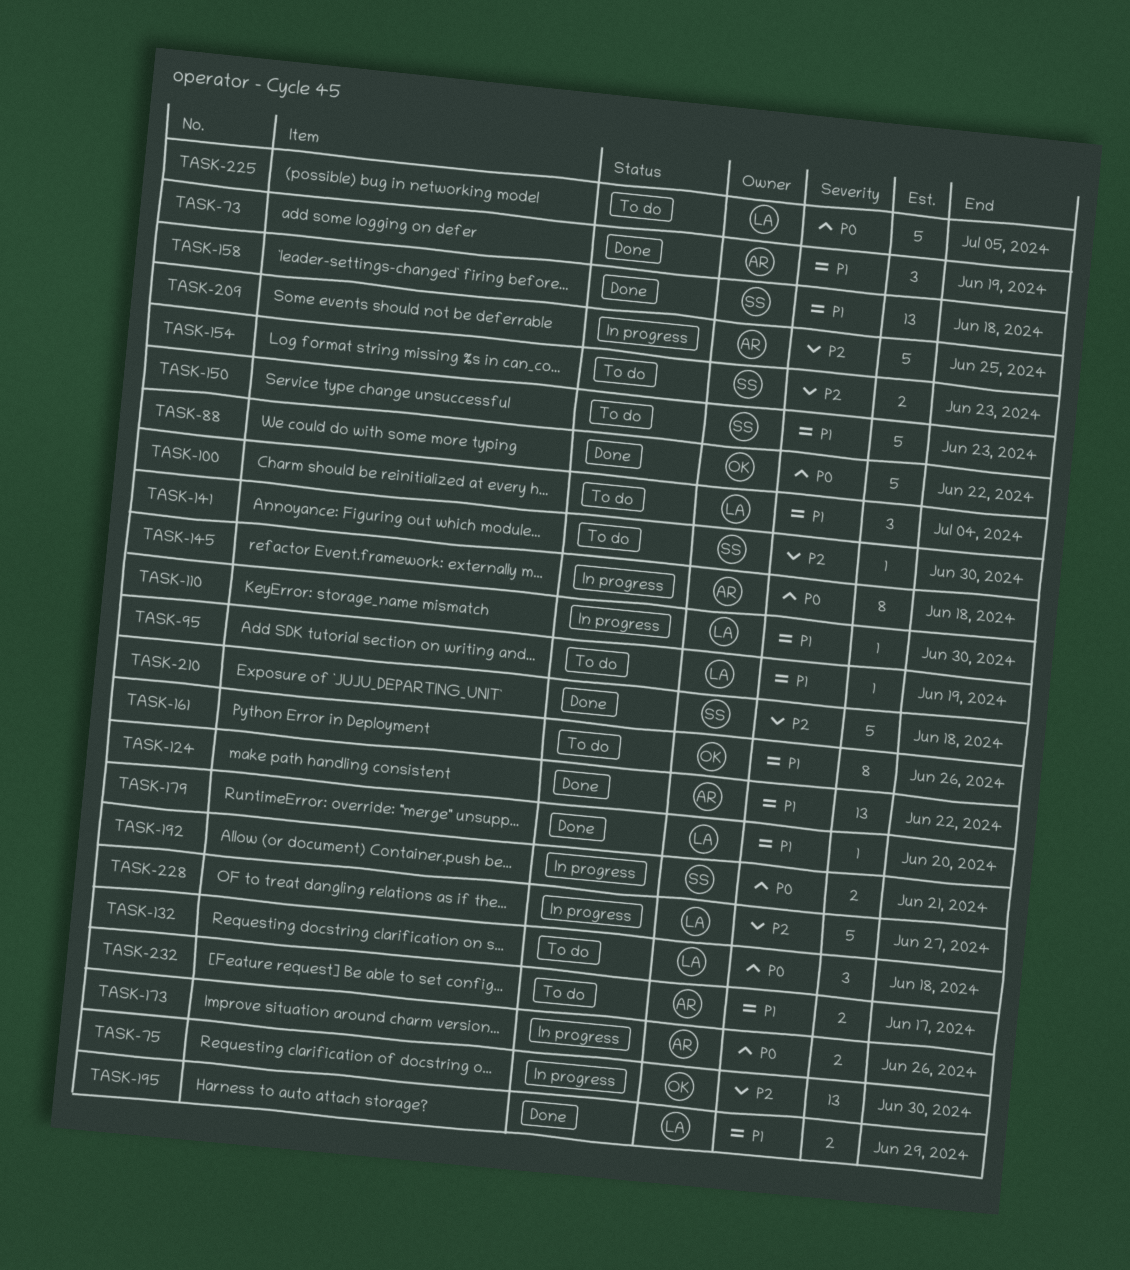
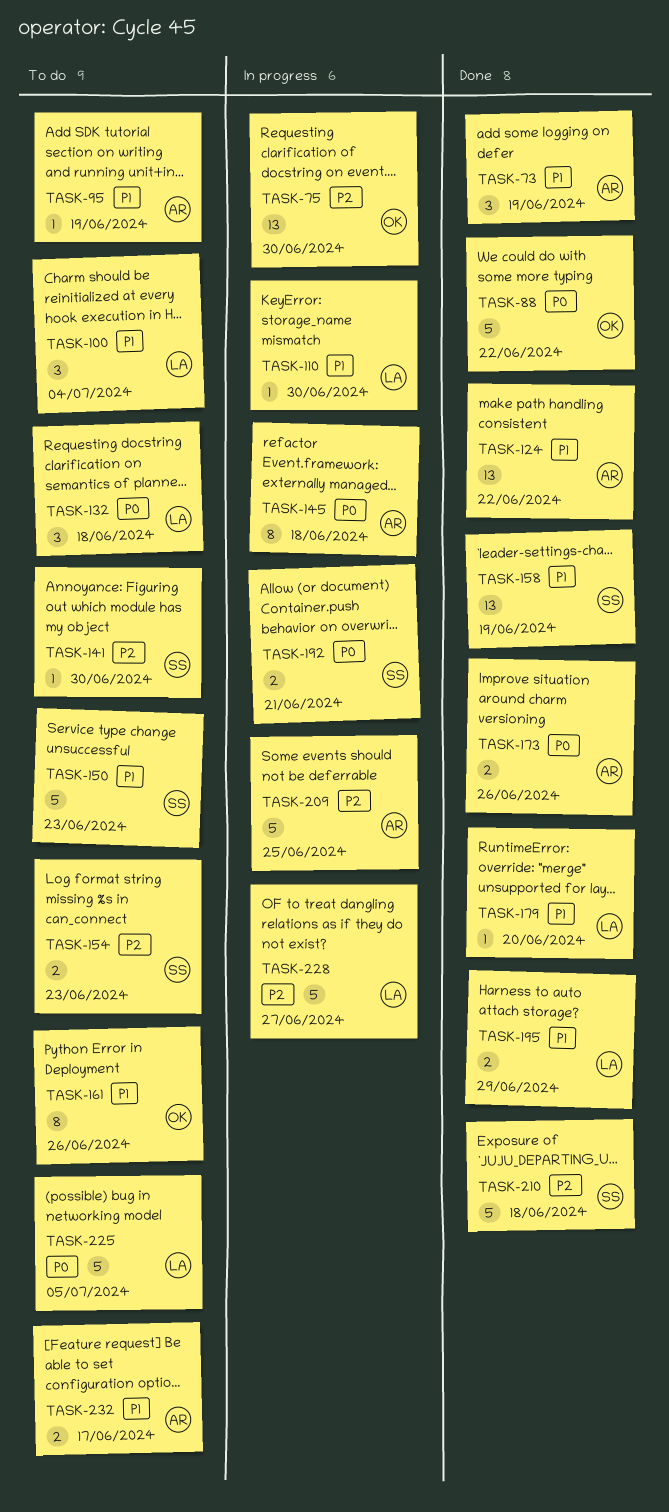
TASK-95, owner: LA -> AR
TASK-158, due: Jun 18 -> Jun 19
TASK-173, status: In progress -> Done

